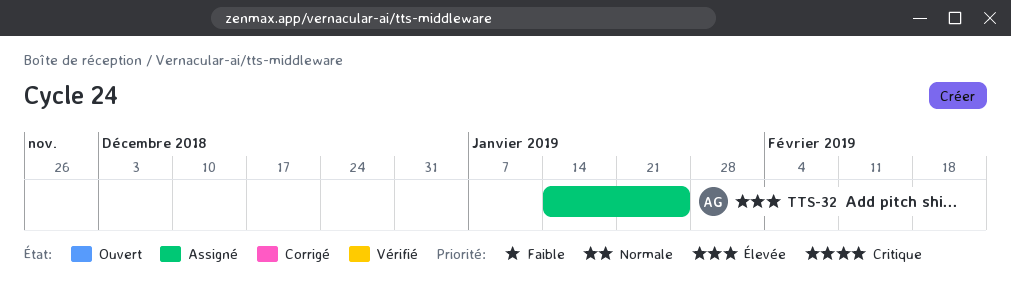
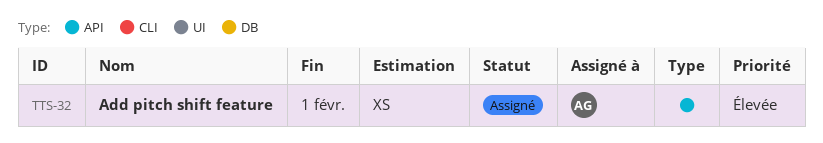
TTS-32, due: Jan 25 -> Feb 1

